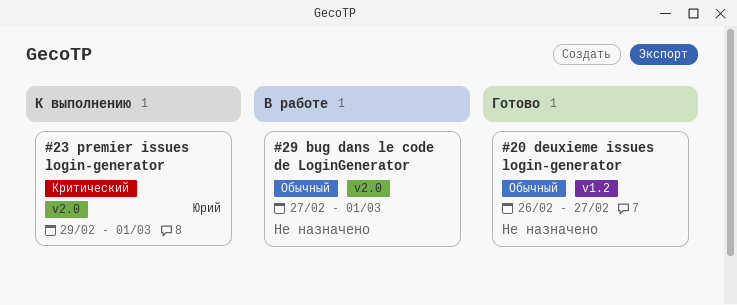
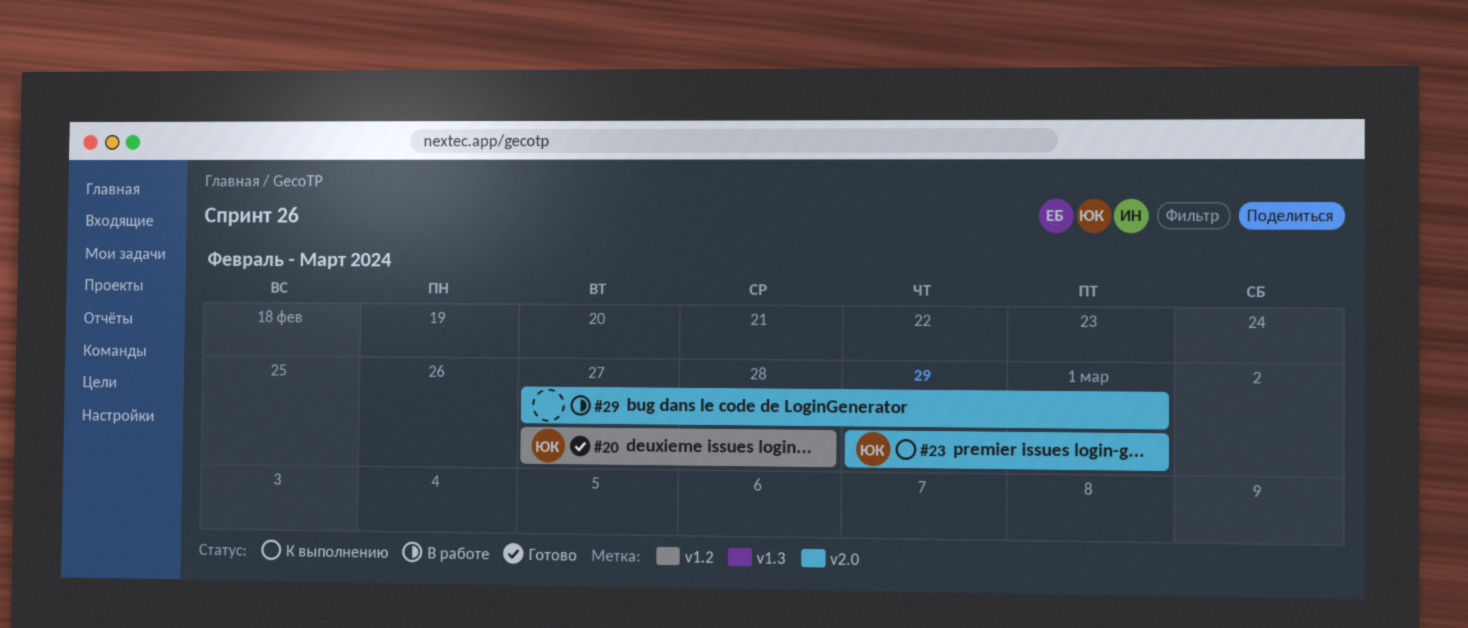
#20, owner: none -> Юрий
#20, start: Feb 26 -> Feb 27
#20, due: Feb 27 -> Feb 28

